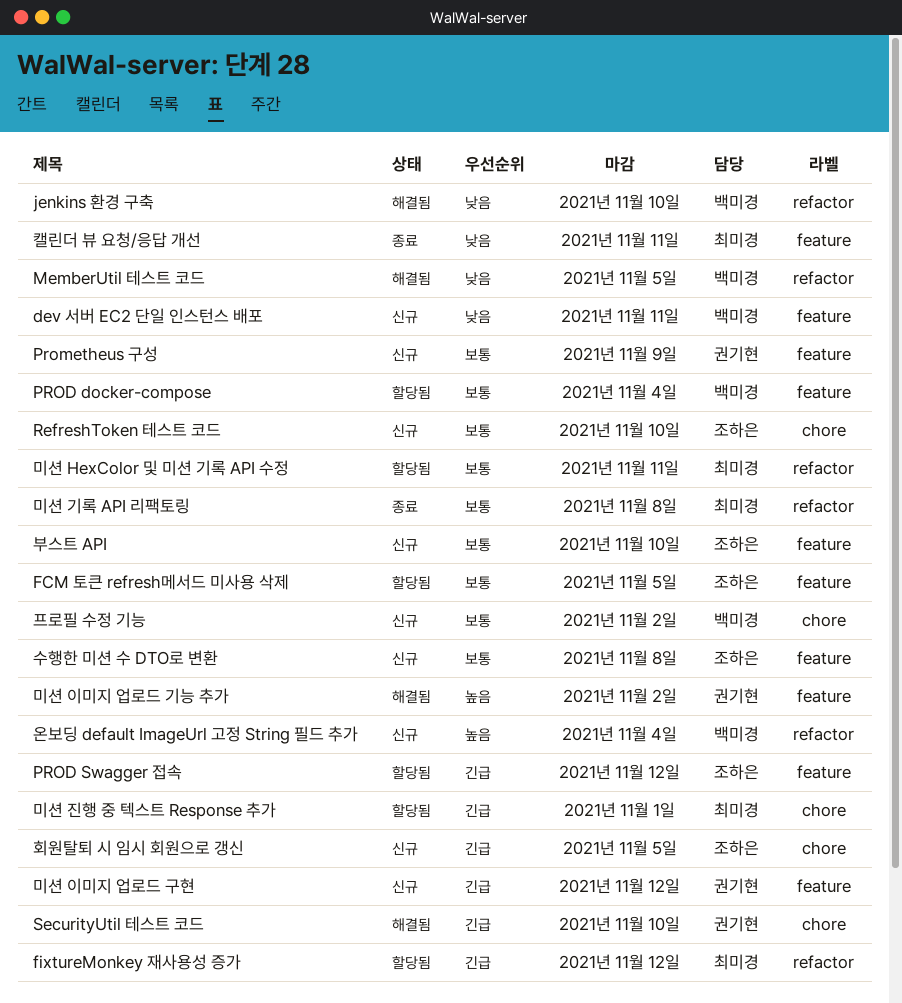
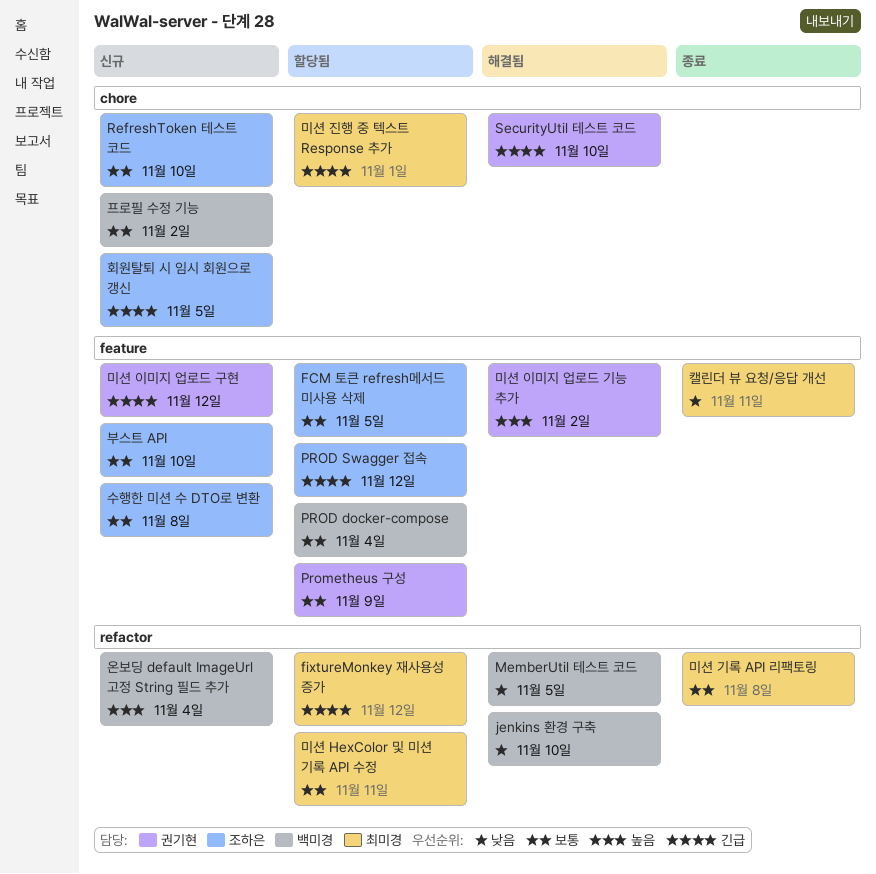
dev 서버 EC2 단일 인스턴스 배포: present -> none
Prometheus 구성, status: 신규 -> 할당됨

